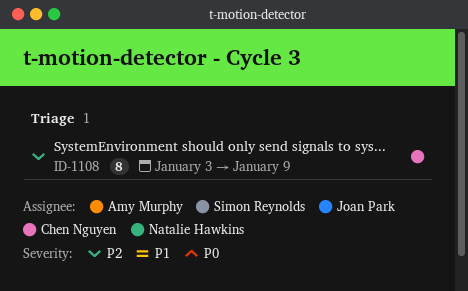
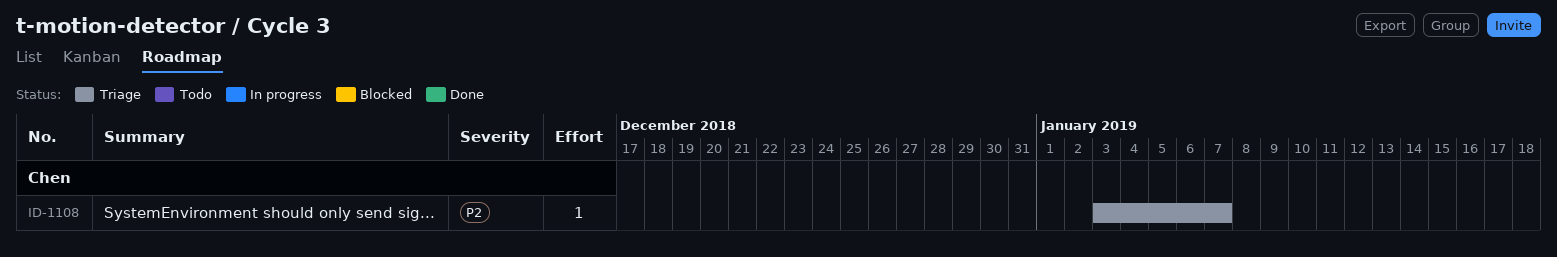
ID-1108, estimate: 8 -> 1
ID-1108, due: Jan 9 -> Jan 7

